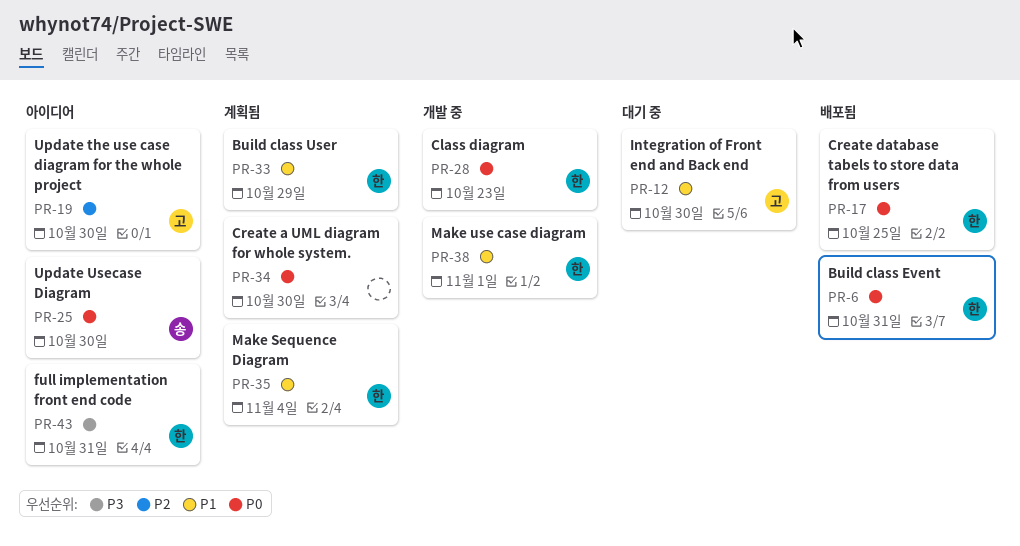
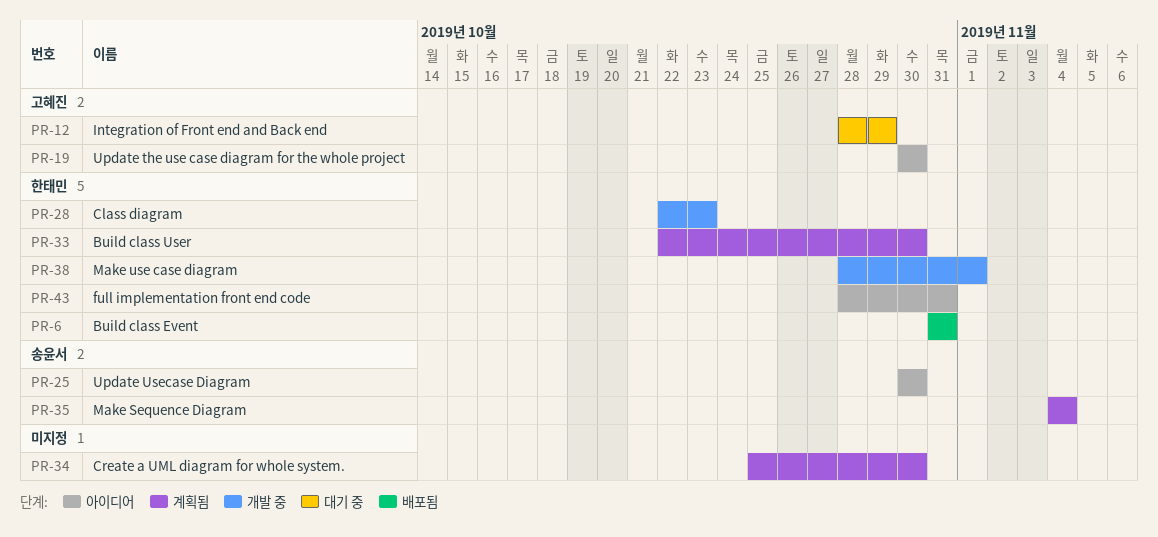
PR-12, due: Oct 30 -> Oct 29
PR-17: present -> none
PR-33, due: Oct 29 -> Oct 30
PR-35, owner: 한태민 -> 송윤서

